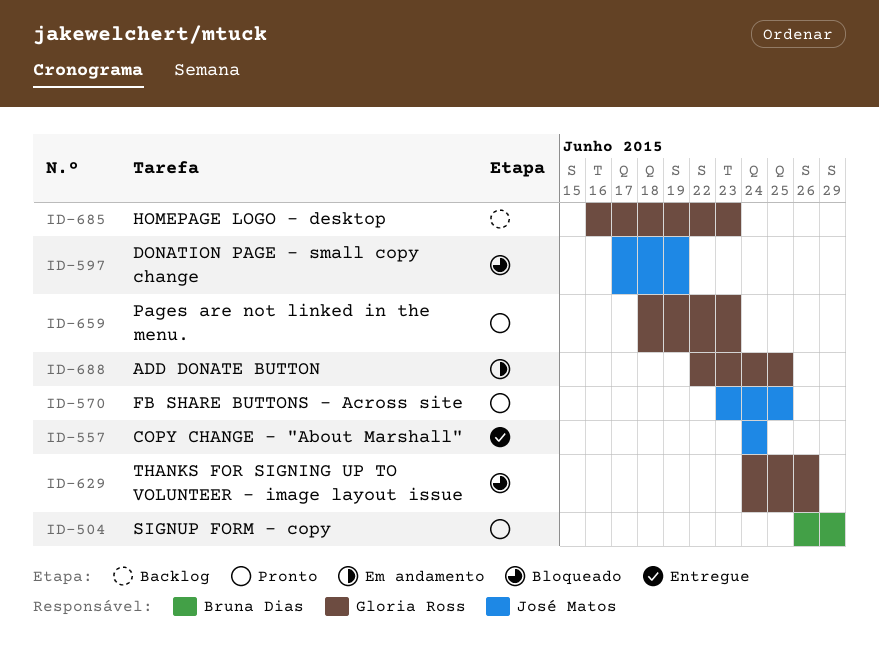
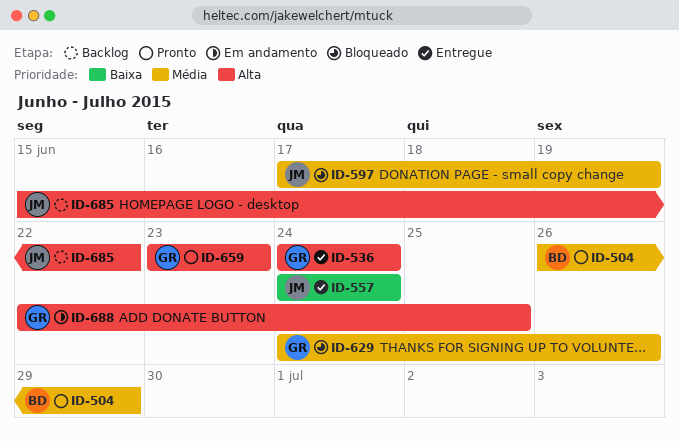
ID-536: none -> present
ID-570: present -> none
ID-659, start: Jun 18 -> Jun 23
ID-685, owner: Gloria Ross -> José Matos
ID-685, start: Jun 16 -> Jun 15
ID-685, due: Jun 23 -> Jun 22

